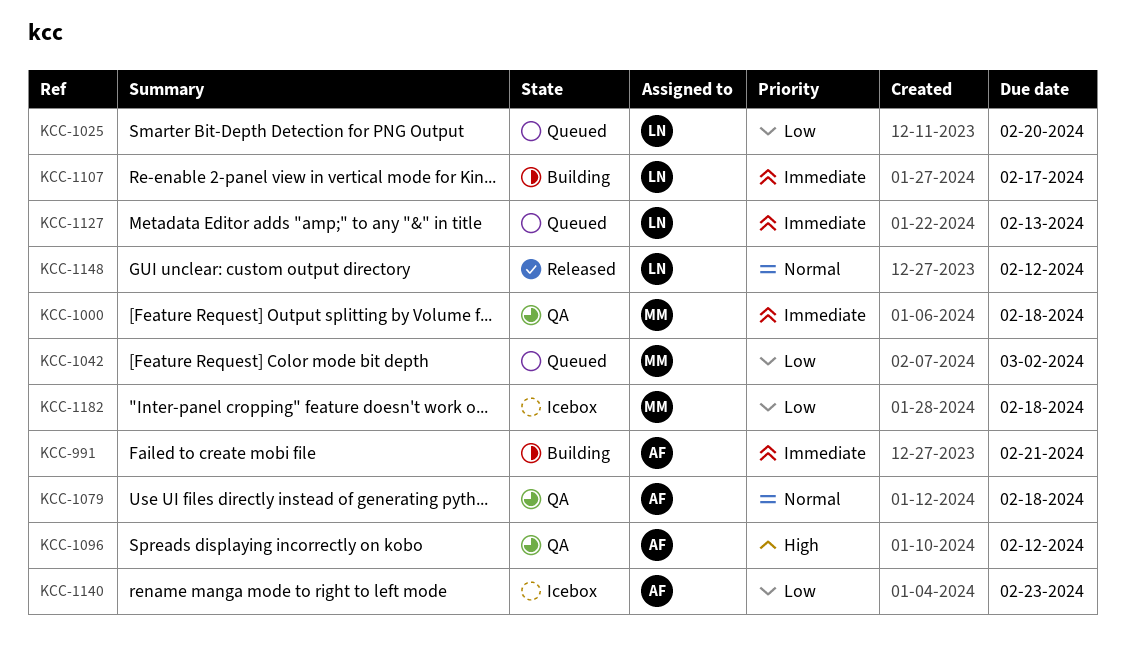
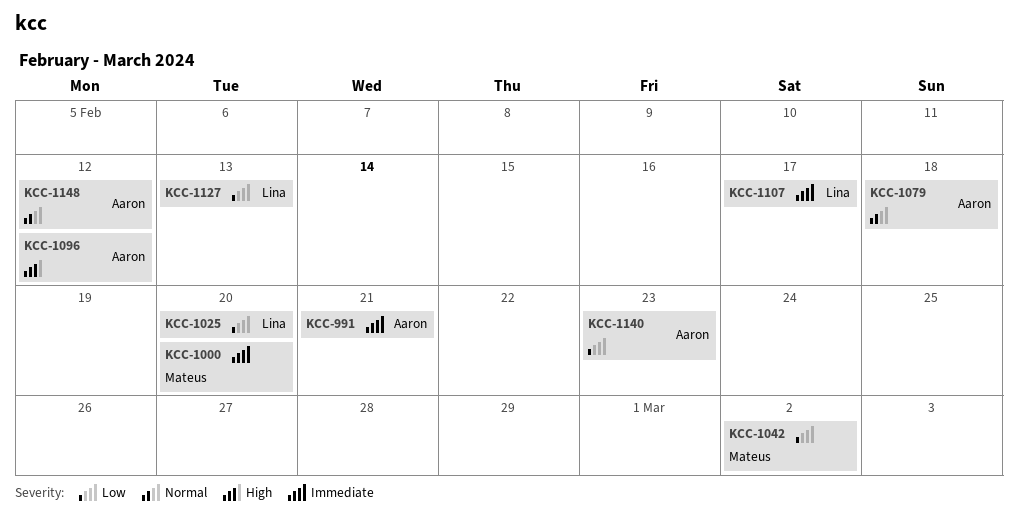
KCC-1000, due: Feb 18 -> Feb 20
KCC-1127, priority: Immediate -> Low
KCC-1148, owner: Lina -> Aaron
KCC-1182: present -> none

